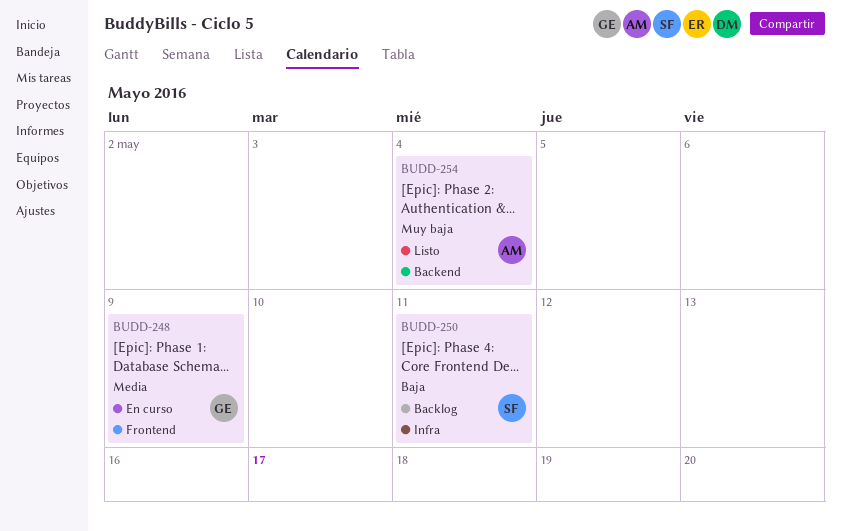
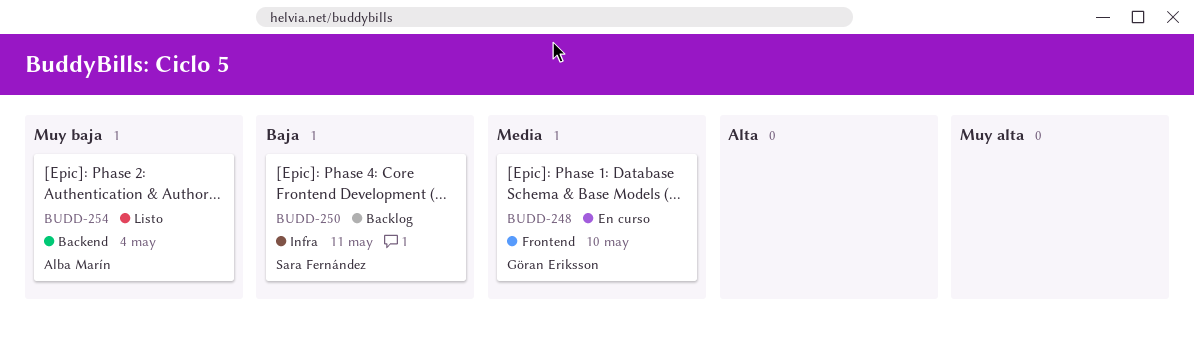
BUDD-248, due: May 9 -> May 10

